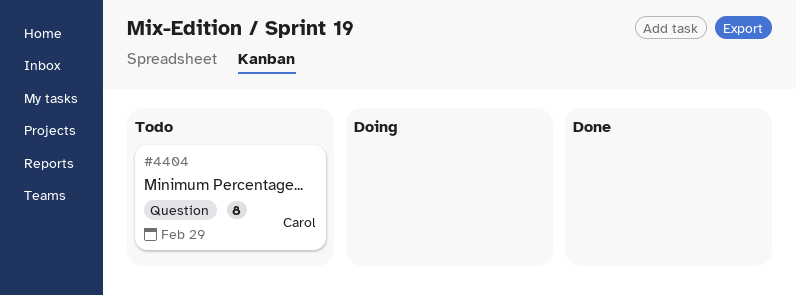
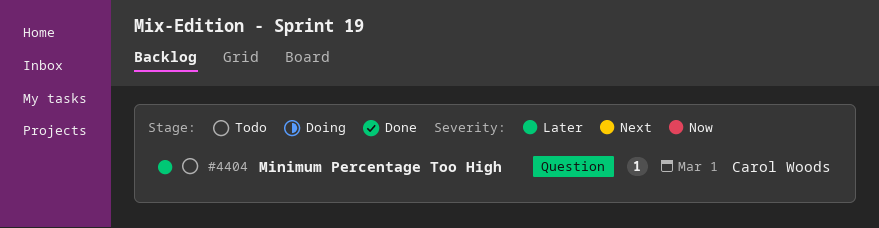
#4404, estimate: 8 -> 1
#4404, due: Feb 29 -> Mar 1

